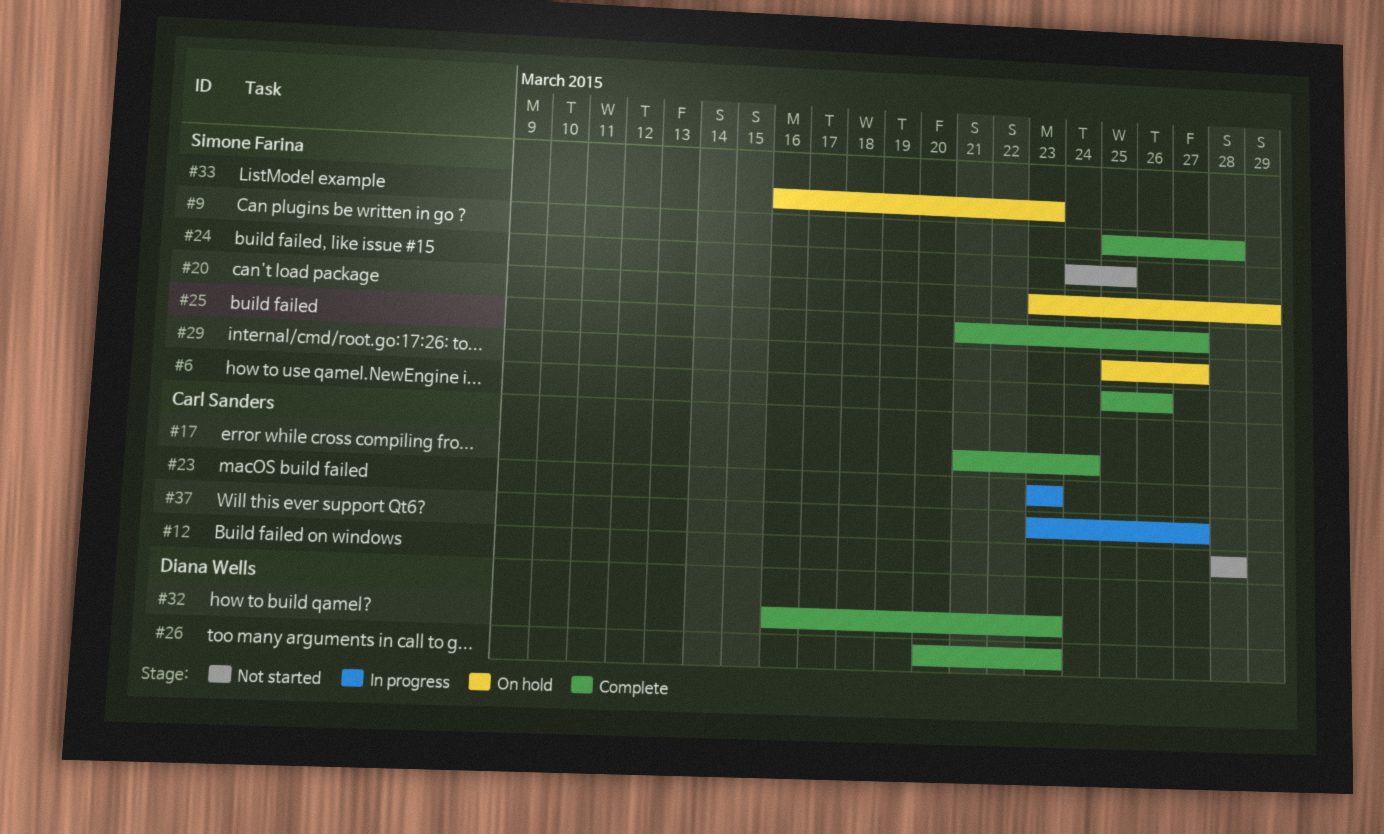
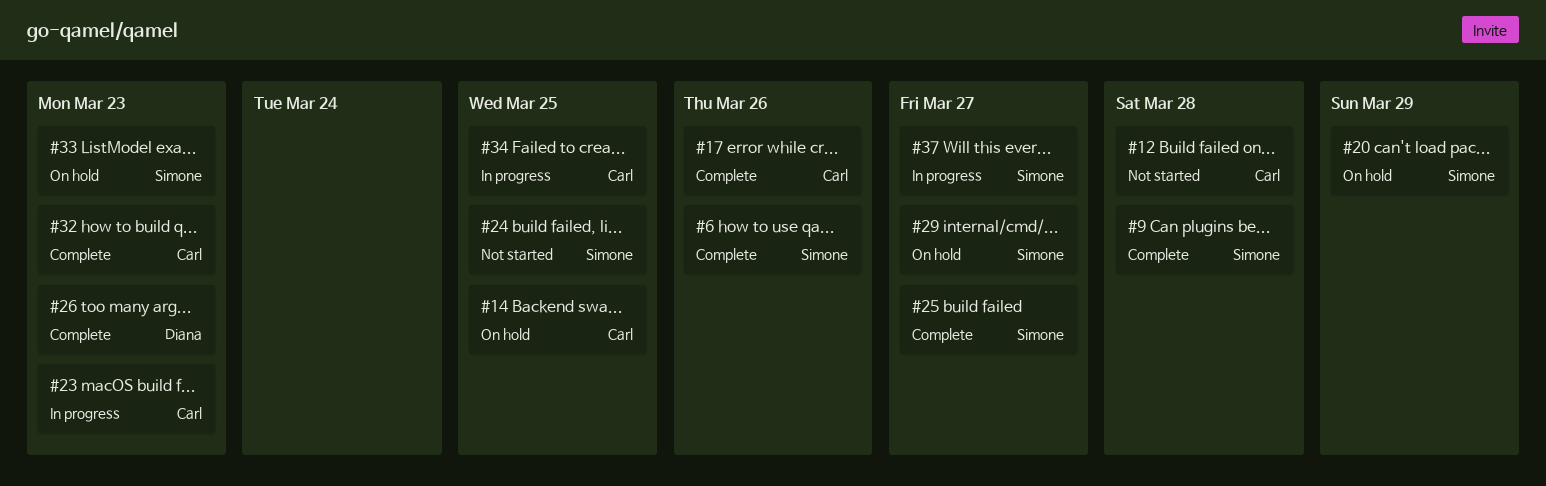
#14: none -> present
#17, due: Mar 24 -> Mar 26
#32, owner: Diana Wells -> Carl Sanders
#34: none -> present
#37, owner: Carl Sanders -> Simone Farina

